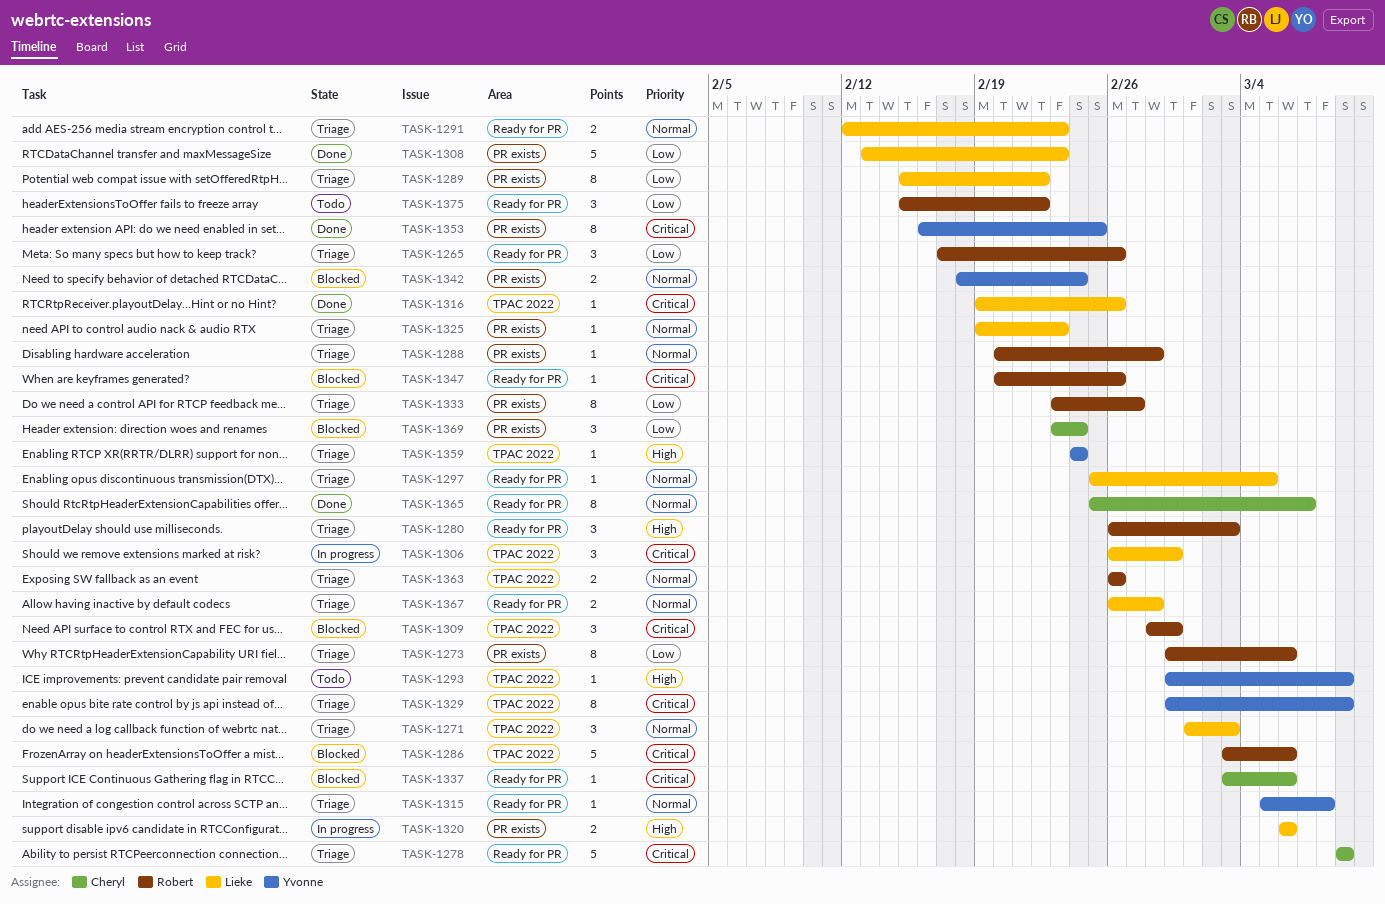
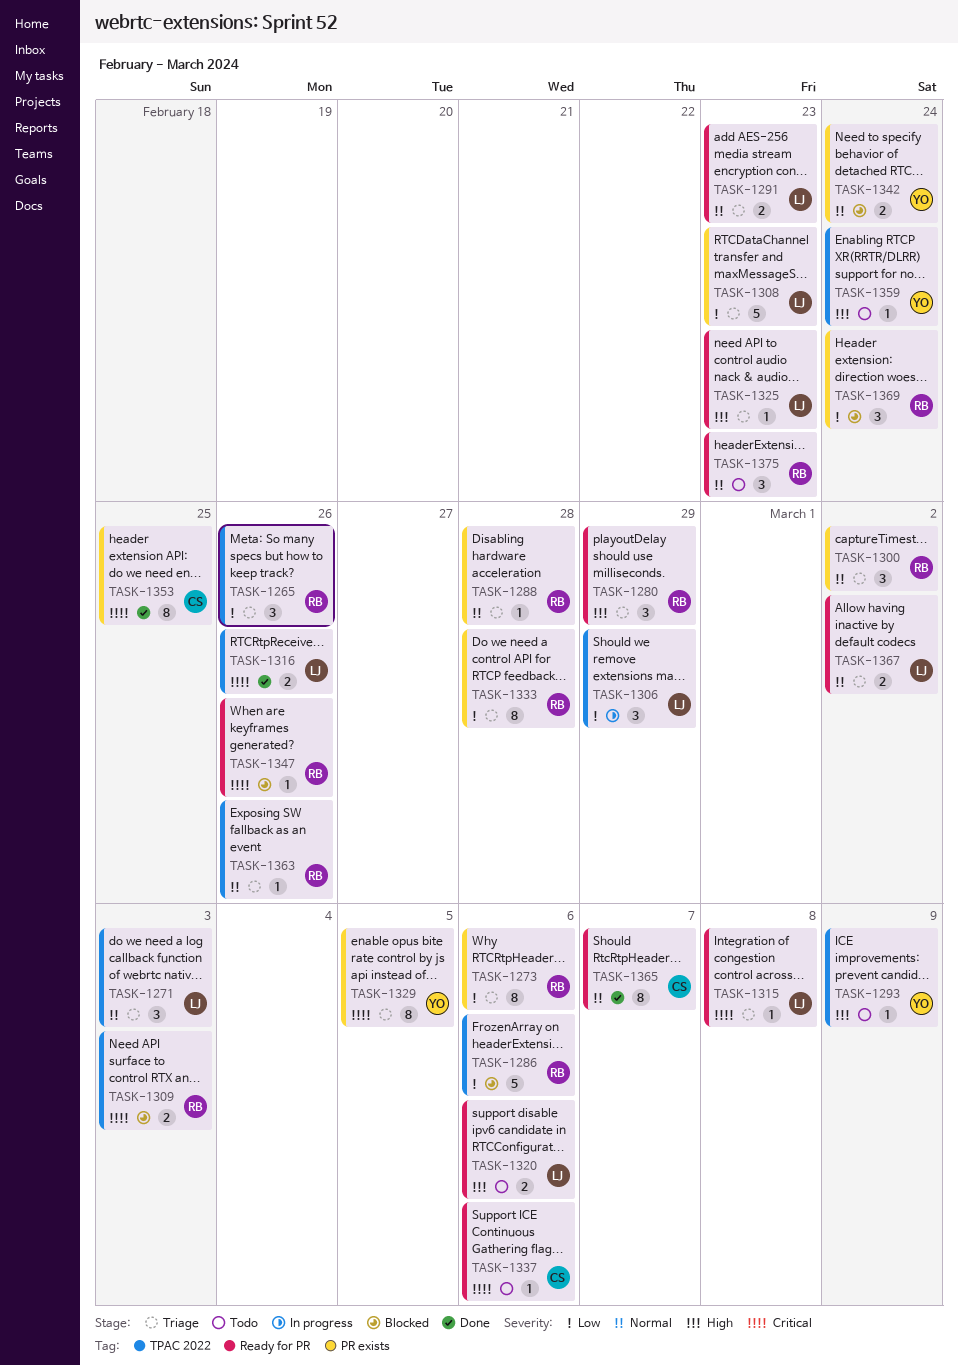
TASK-1265, label: Ready for PR -> TPAC 2022
TASK-1278: present -> none
TASK-1280, due: Mar 3 -> Feb 29
TASK-1286, priority: Critical -> Low
TASK-1289: present -> none
TASK-1297: present -> none
TASK-1300: none -> present
TASK-1306, priority: Critical -> Low
TASK-1308, status: Done -> Triage
TASK-1309, estimate: 3 -> 2
TASK-1309, due: Feb 29 -> Mar 3
TASK-1315, owner: Yvonne -> Lieke
TASK-1315, priority: Normal -> Critical
TASK-1316, estimate: 1 -> 2
TASK-1320, status: In progress -> Todo
TASK-1320, label: PR exists -> Ready for PR
TASK-1325, priority: Normal -> High
TASK-1325, label: PR exists -> Ready for PR
TASK-1329, label: TPAC 2022 -> PR exists
TASK-1329, due: Mar 9 -> Mar 5
TASK-1333, due: Feb 27 -> Feb 28
TASK-1337, status: Blocked -> Todo
TASK-1353, owner: Yvonne -> Cheryl
TASK-1359, status: Triage -> Todo
TASK-1363, estimate: 2 -> 1
TASK-1367, due: Feb 28 -> Mar 2
TASK-1369, owner: Cheryl -> Robert
TASK-1375, priority: Low -> Normal
TASK-1375, due: Feb 22 -> Feb 23

